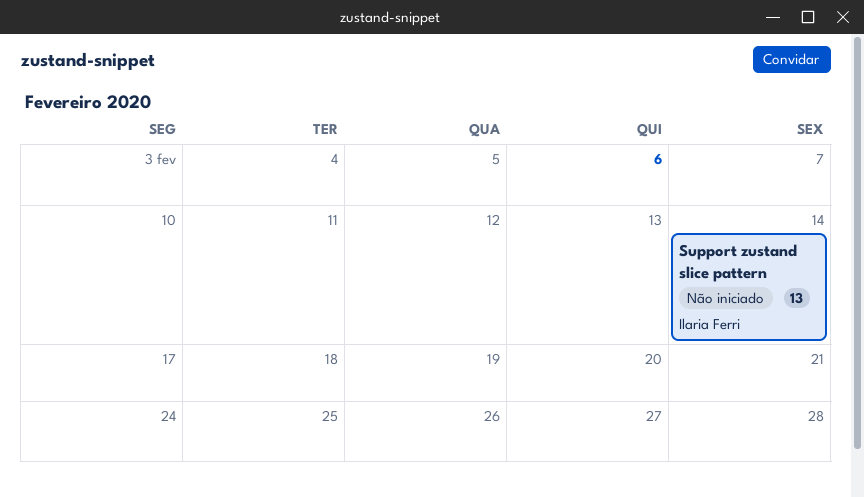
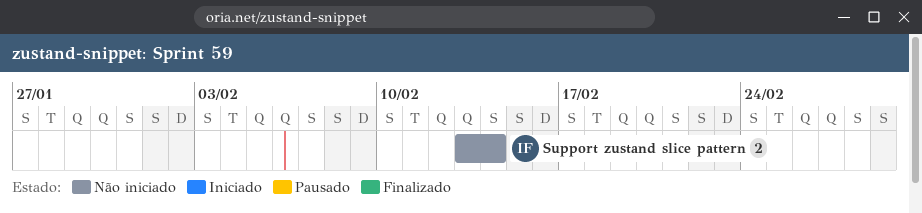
Support zustand slice pattern, estimate: 13 -> 2

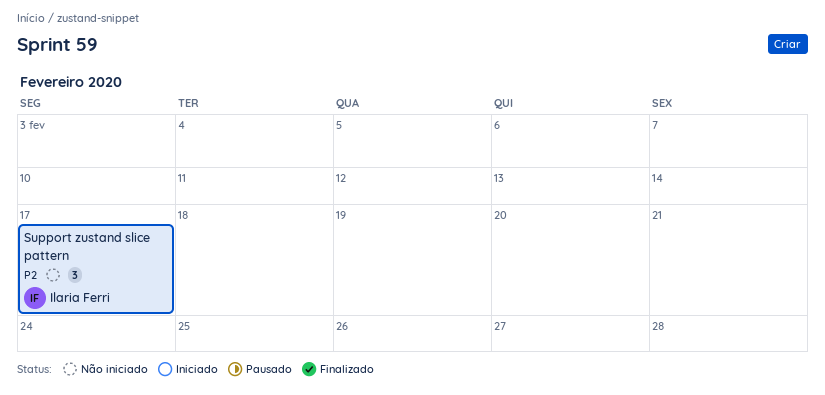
Support zustand slice pattern, estimate: 2 -> 3
Support zustand slice pattern, due: Feb 14 -> Feb 17

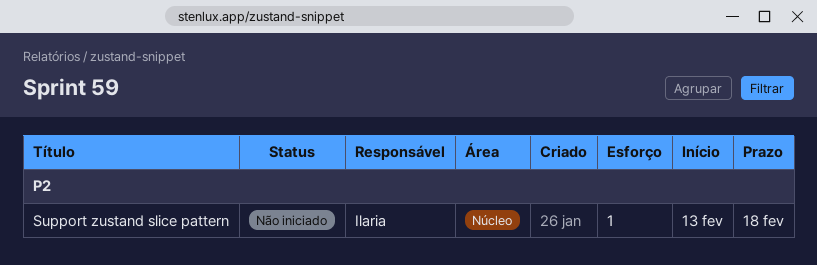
Support zustand slice pattern, estimate: 3 -> 1
Support zustand slice pattern, due: Feb 17 -> Feb 18

